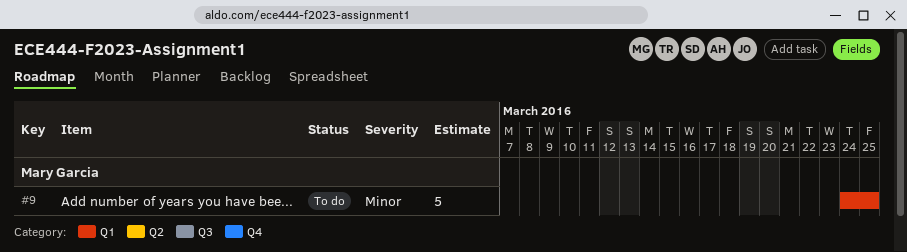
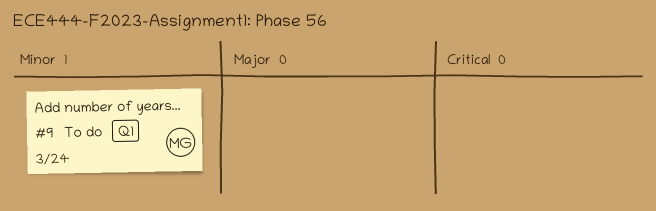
#9, due: Mar 25 -> Mar 24

